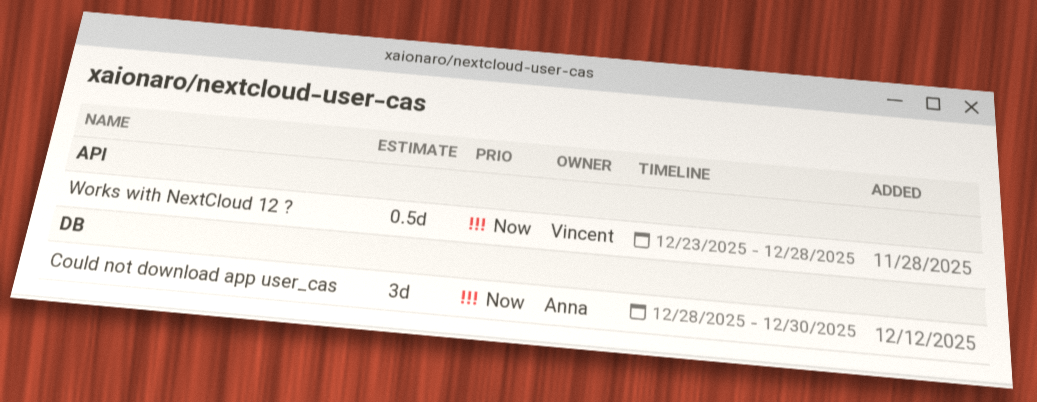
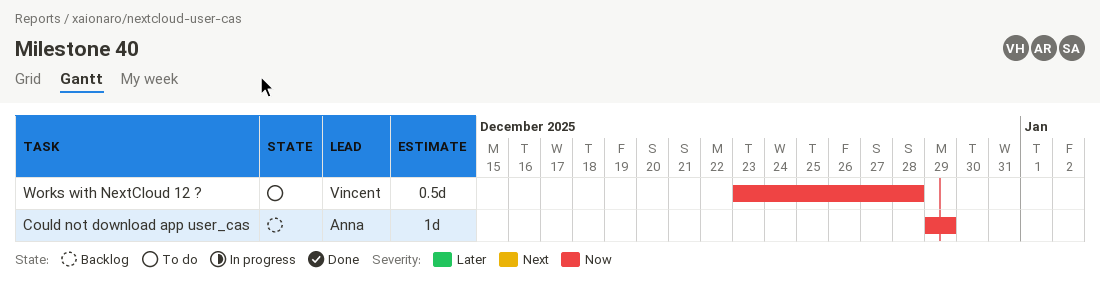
Could not download app user_cas, estimate: 3d -> 1d
Could not download app user_cas, start: Dec 28 -> Dec 29
Could not download app user_cas, due: Dec 30 -> Dec 29

